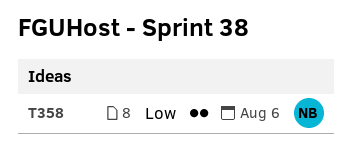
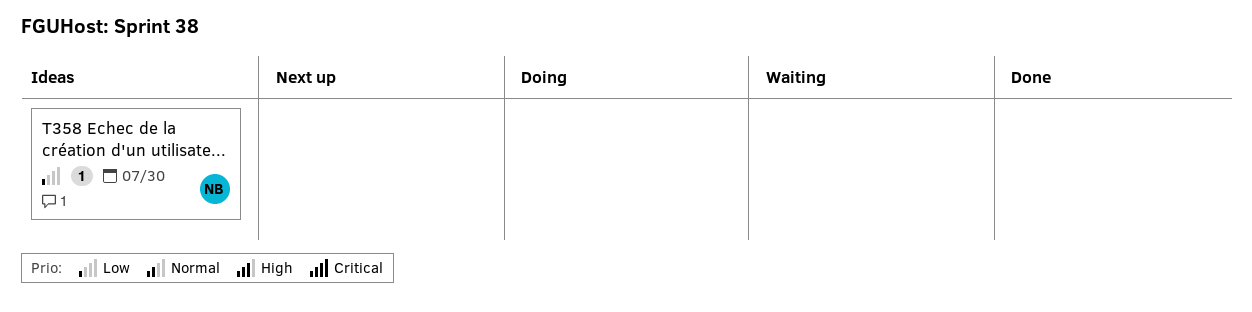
T358, estimate: 2 -> 1
T358, due: Aug 6 -> Jul 30

